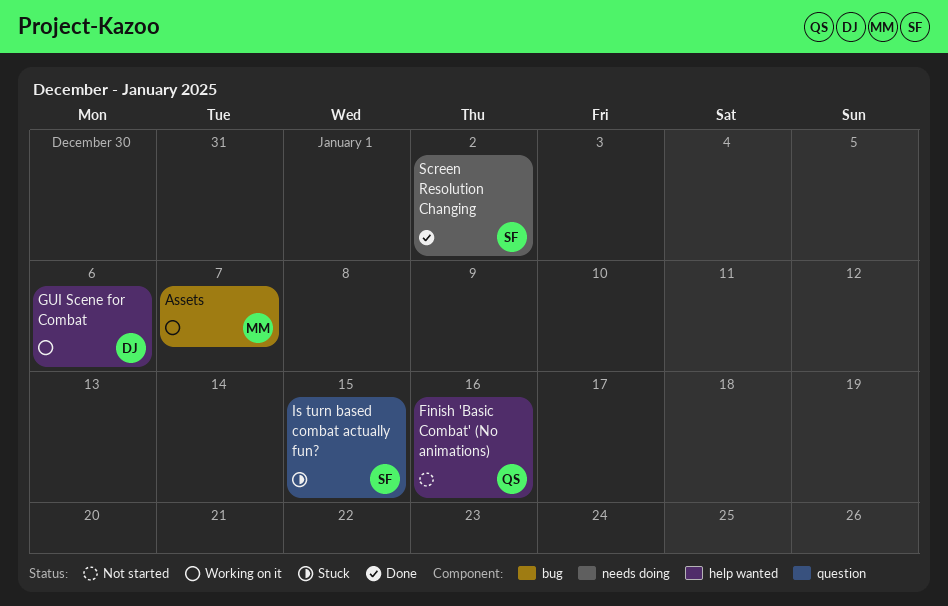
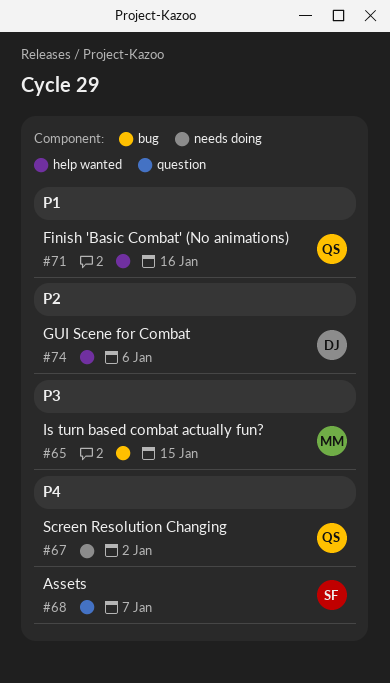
Assets, owner: MM -> SF
Assets, label: bug -> question
Is turn based combat actually fun?, owner: SF -> MM
Is turn based combat actually fun?, label: question -> bug
Screen Resolution Changing, owner: SF -> QS

